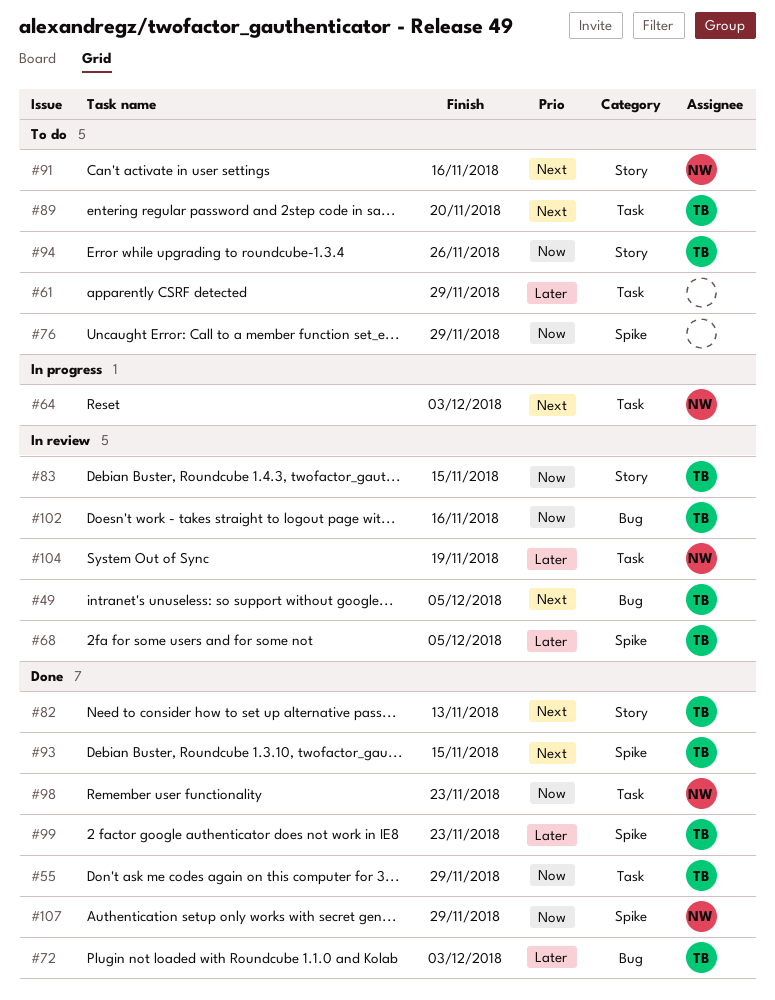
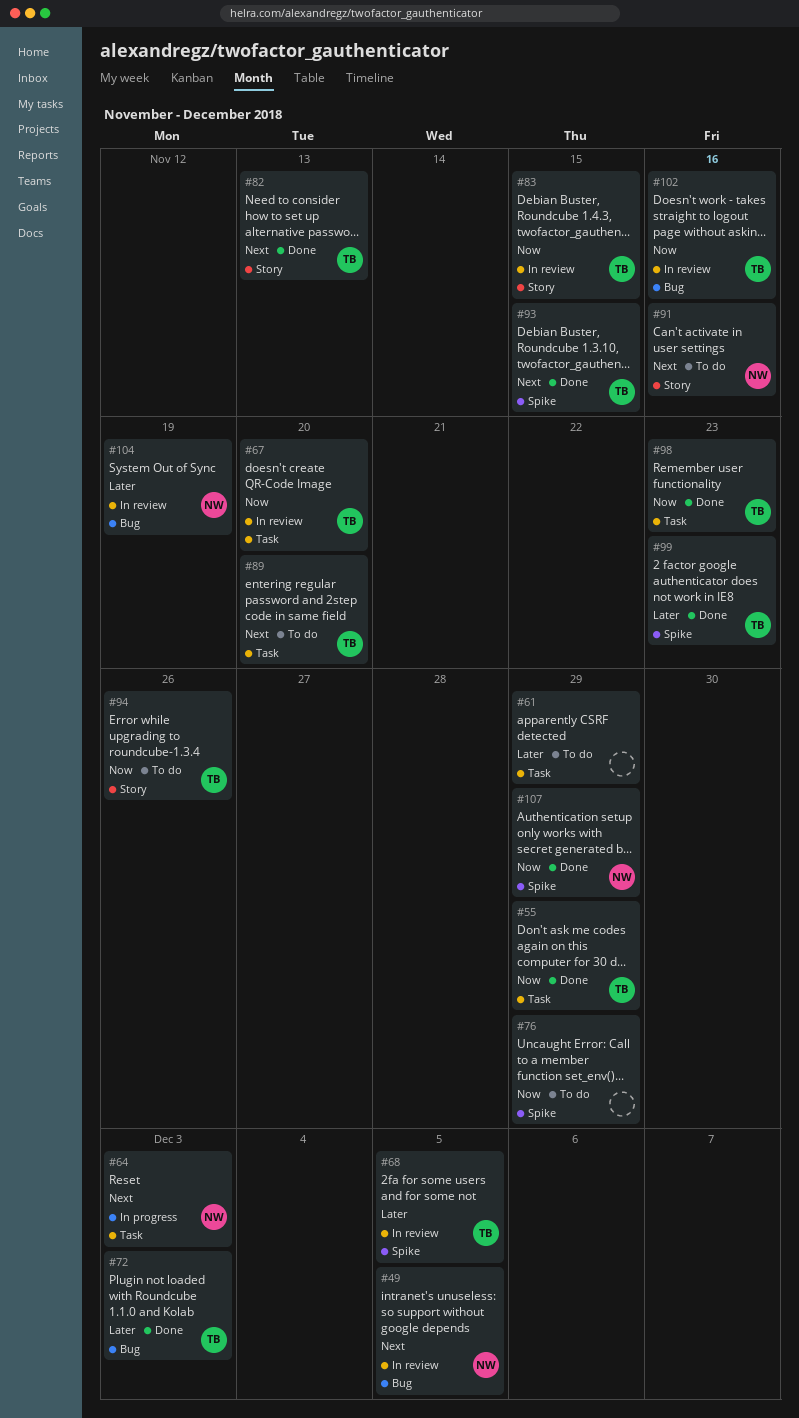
#49, owner: TB -> NW
#67: none -> present
#98, owner: NW -> TB
#104, label: Task -> Bug

